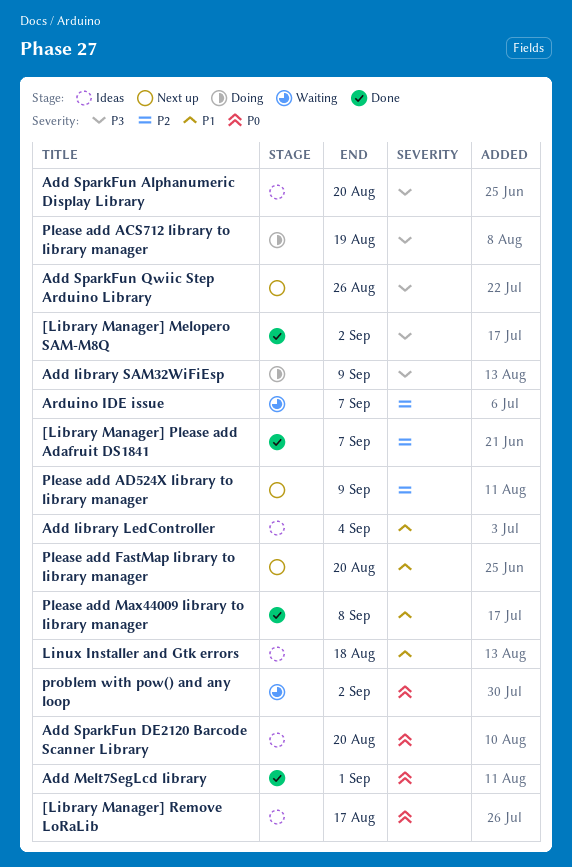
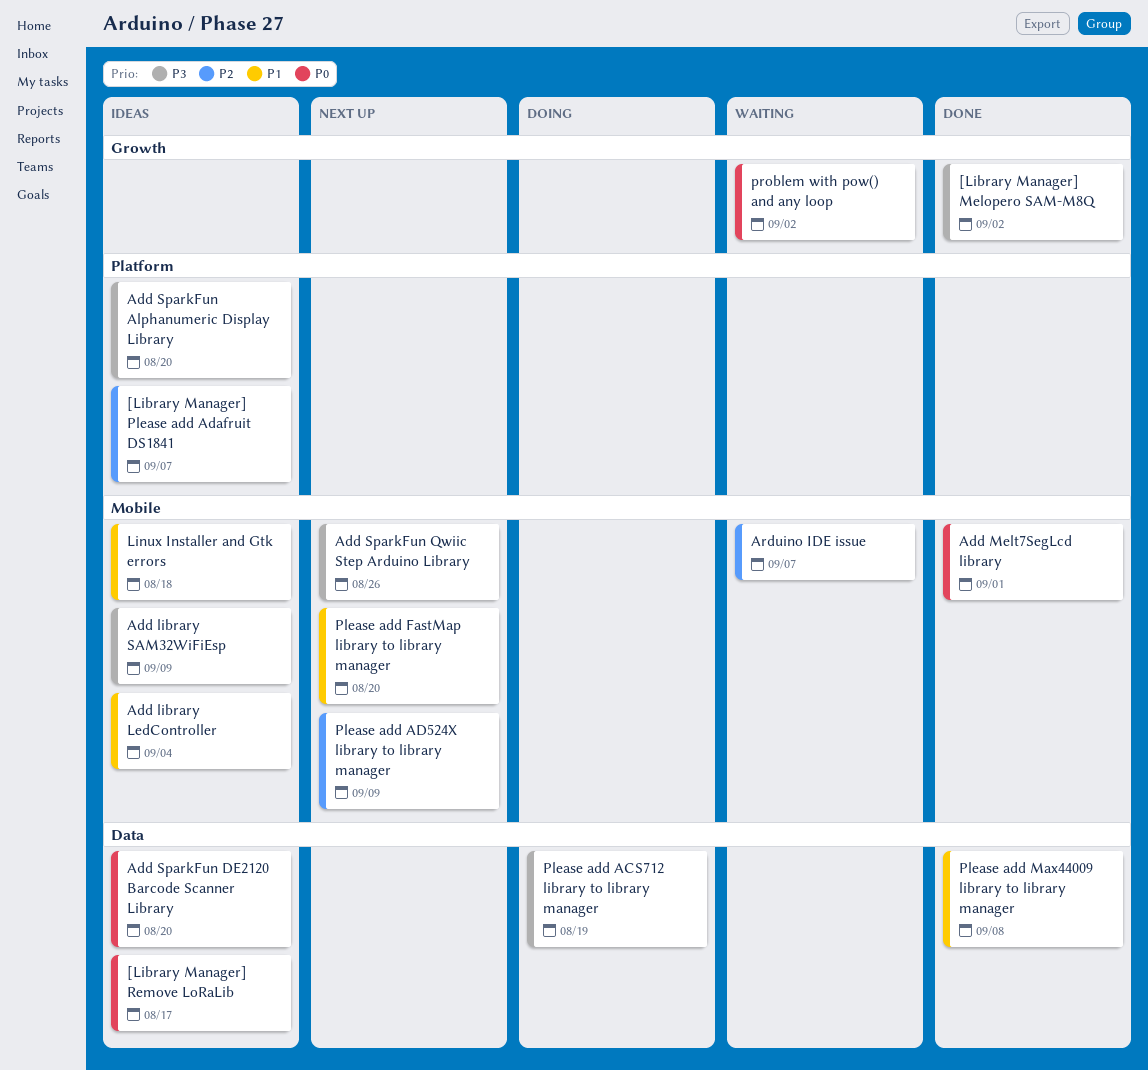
[Library Manager] Please add Adafruit DS1841, status: Done -> Ideas
Add library SAM32WiFiEsp, status: Doing -> Ideas

